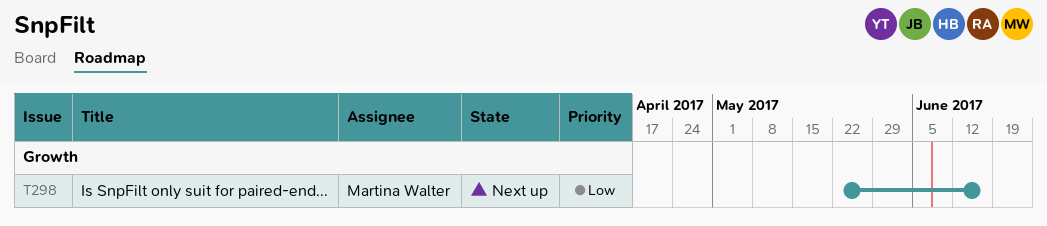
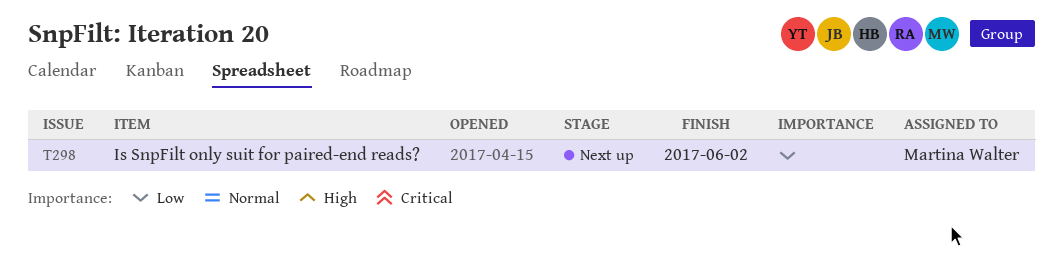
T298, due: Jun 16 -> Jun 2

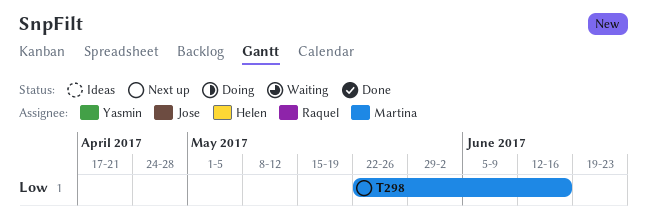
T298, due: Jun 2 -> Jun 16

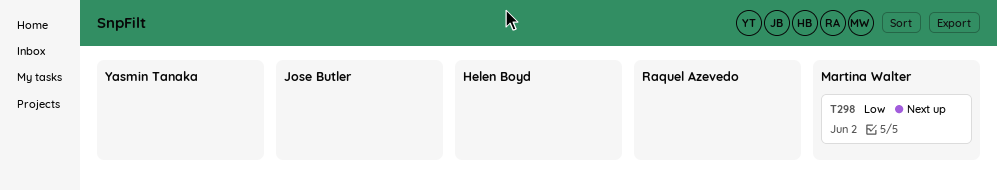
T298, due: Jun 16 -> Jun 2

